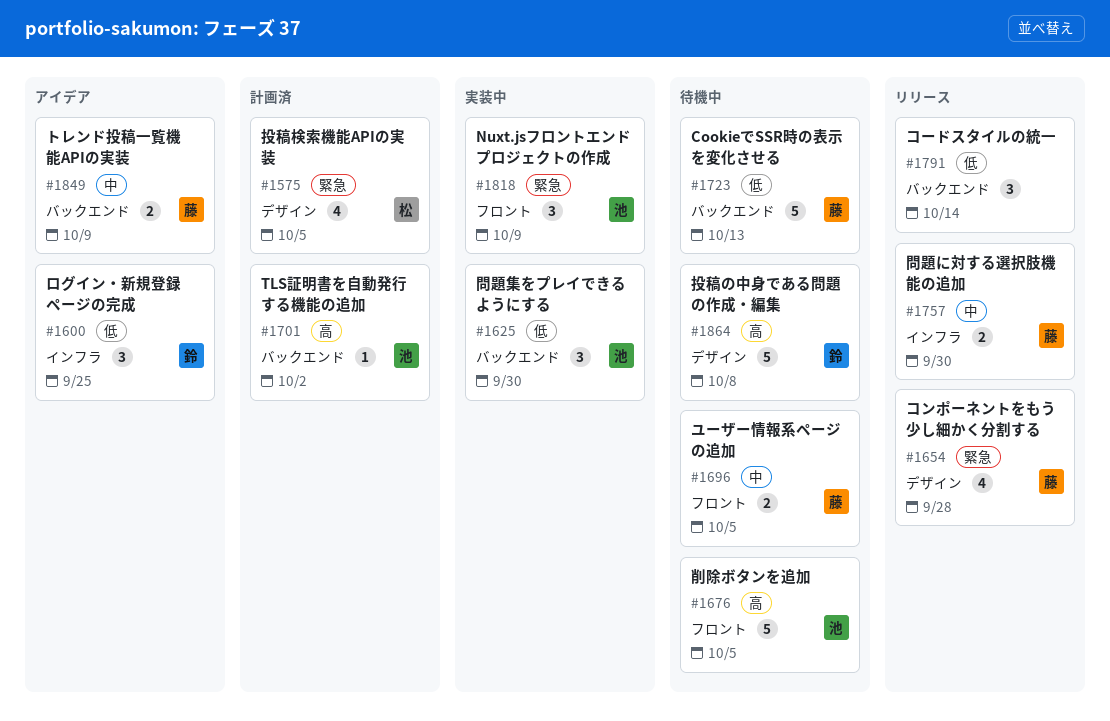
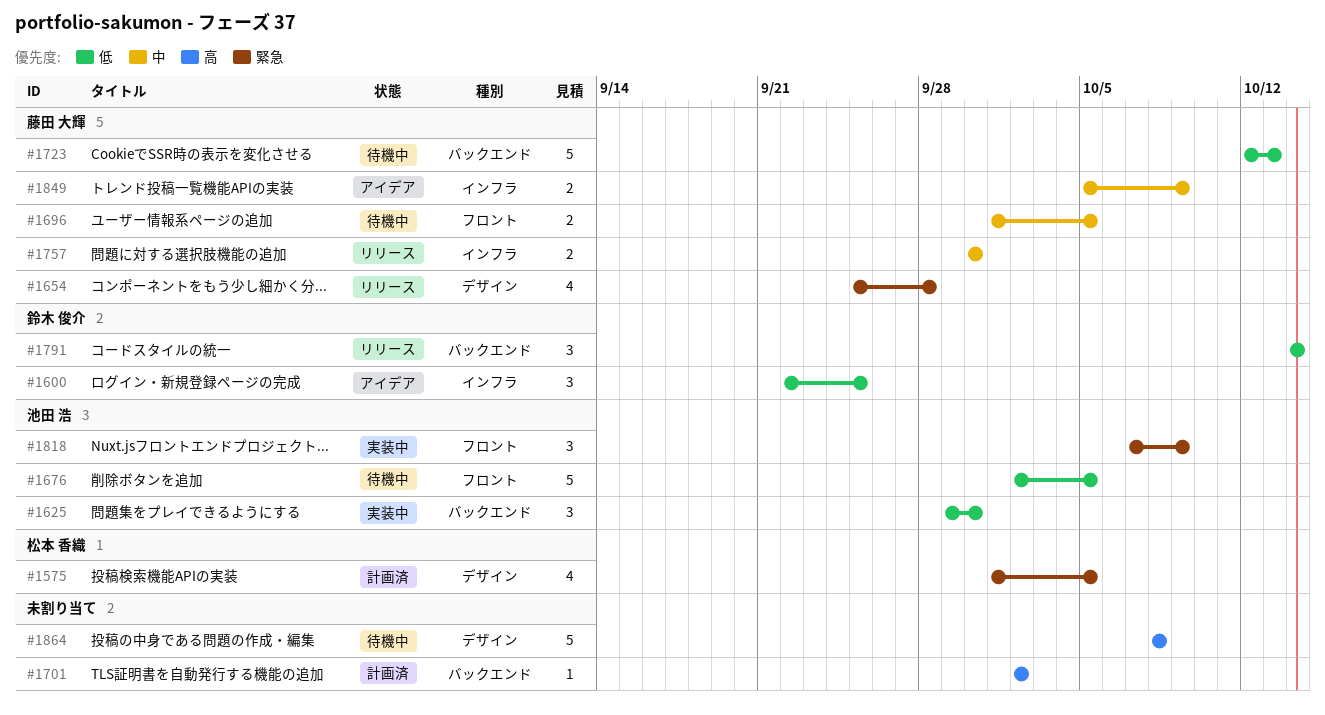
#1676, priority: 高 -> 低
#1701, owner: 池田 浩 -> none
#1791, owner: none -> 鈴木 俊介
#1849, label: バックエンド -> インフラ
#1864, owner: 鈴木 俊介 -> none

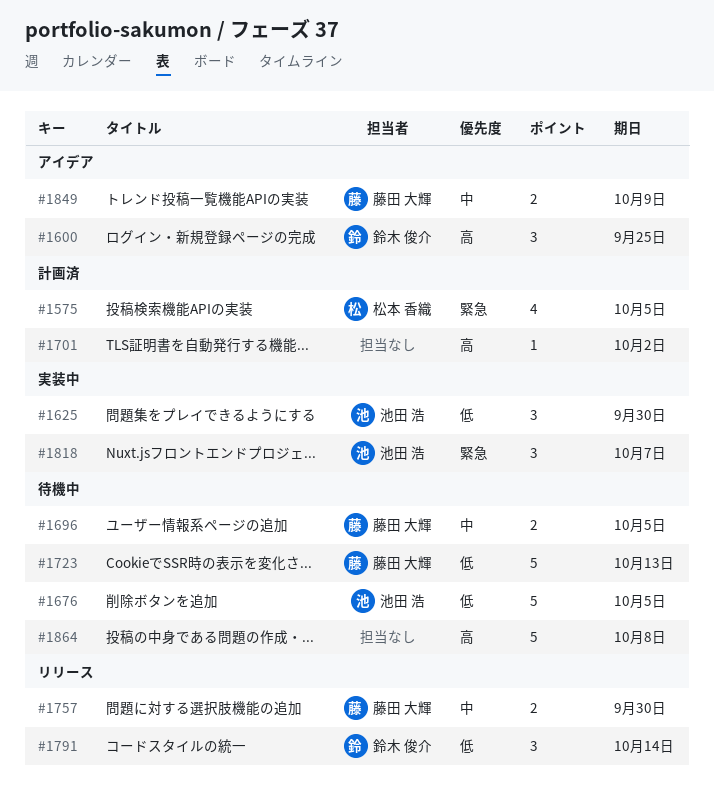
#1600, priority: 低 -> 高
#1654: present -> none
#1818, due: Oct 9 -> Oct 7

